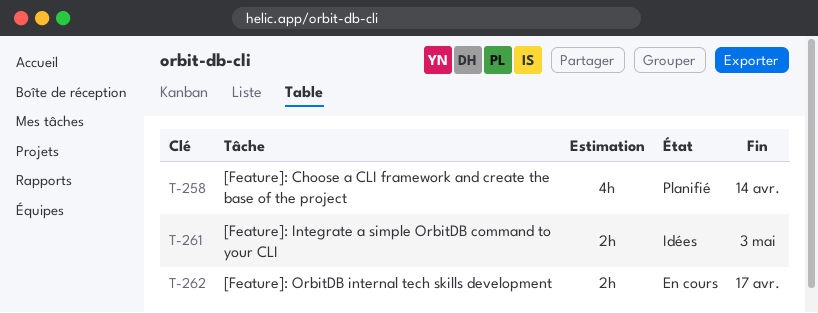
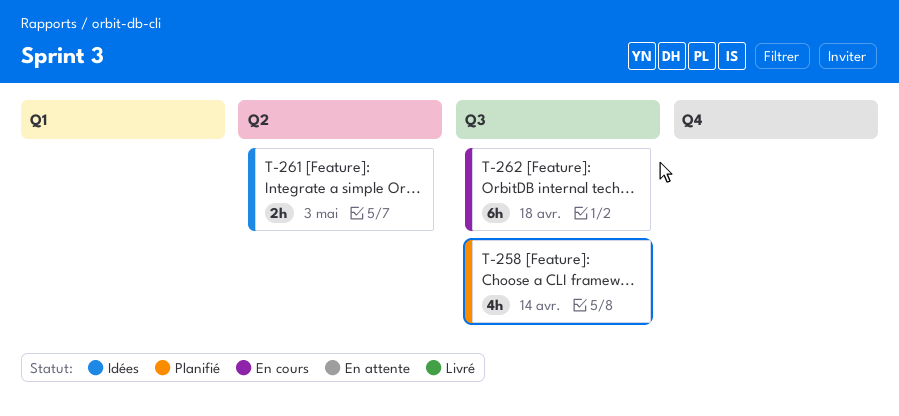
T-262, estimate: 2h -> 6h
T-262, due: Apr 17 -> Apr 18

